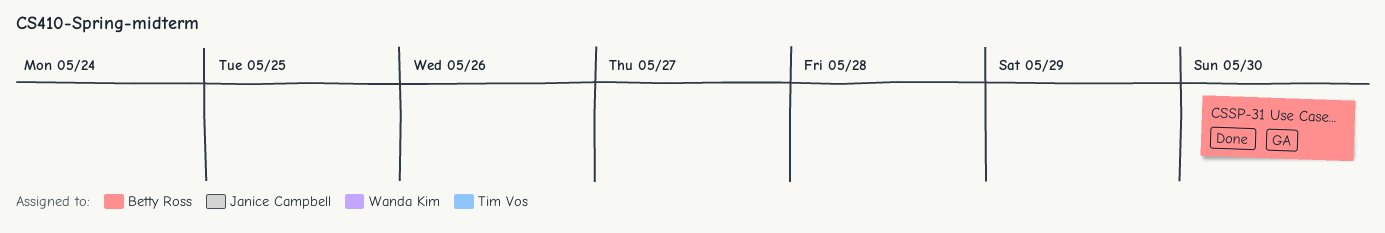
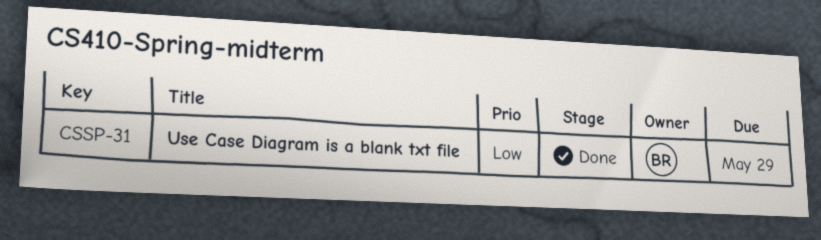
CSSP-31, due: May 30 -> May 29

